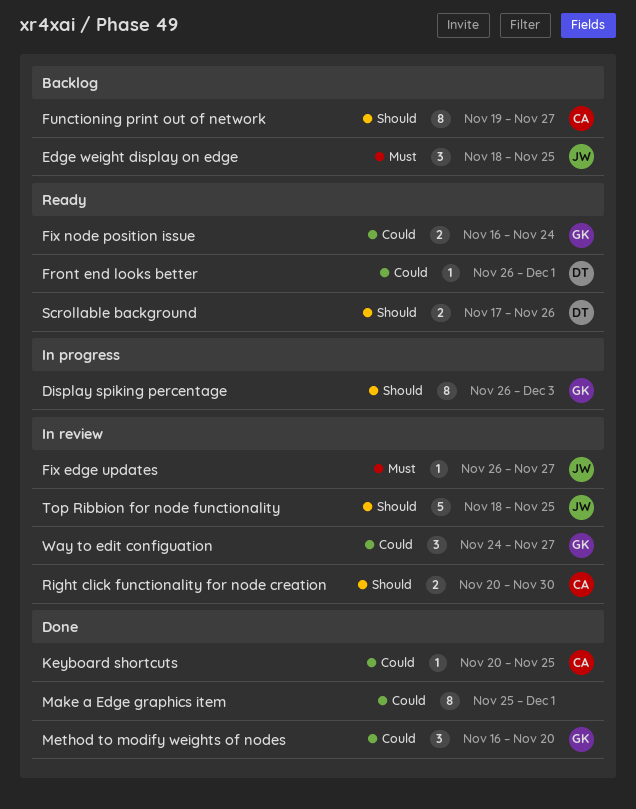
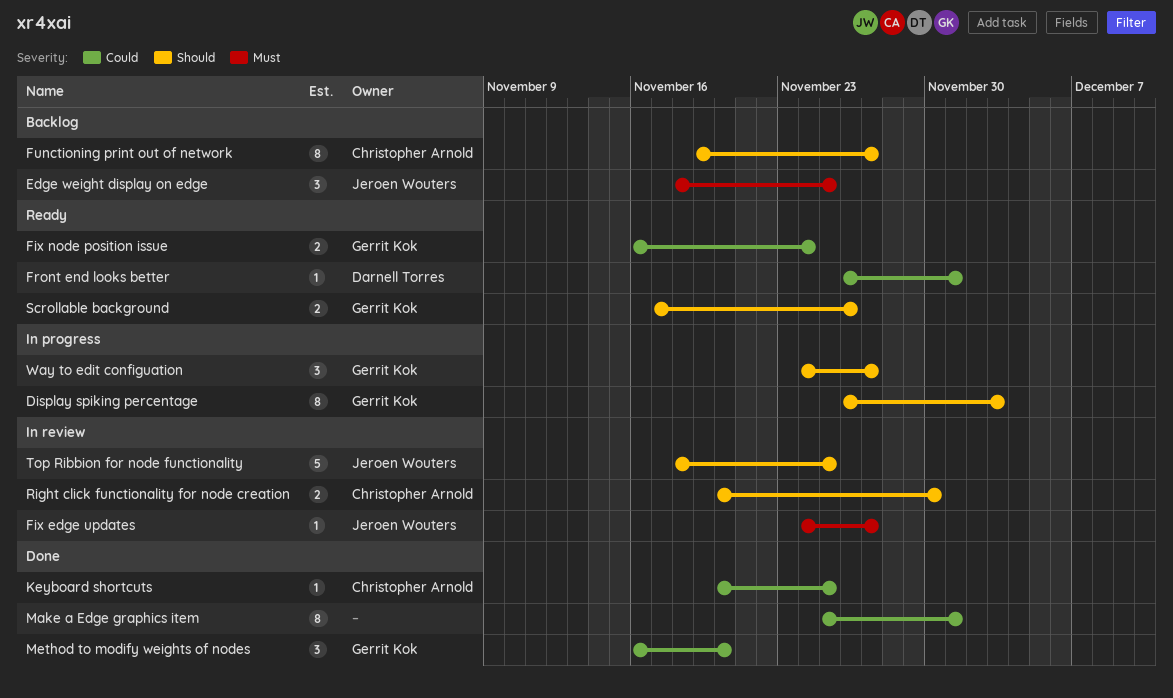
Fix edge updates, start: Nov 26 -> Nov 24
Scrollable background, owner: Darnell Torres -> Gerrit Kok
Way to edit configuation, status: In review -> In progress
Way to edit configuation, priority: Could -> Should

